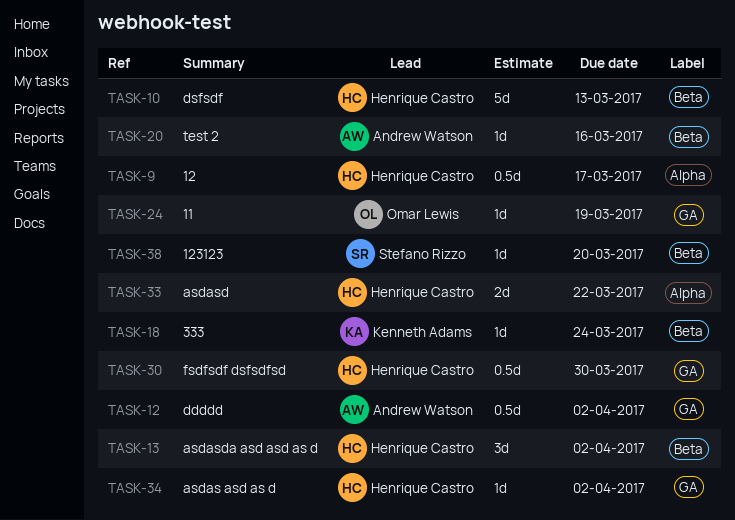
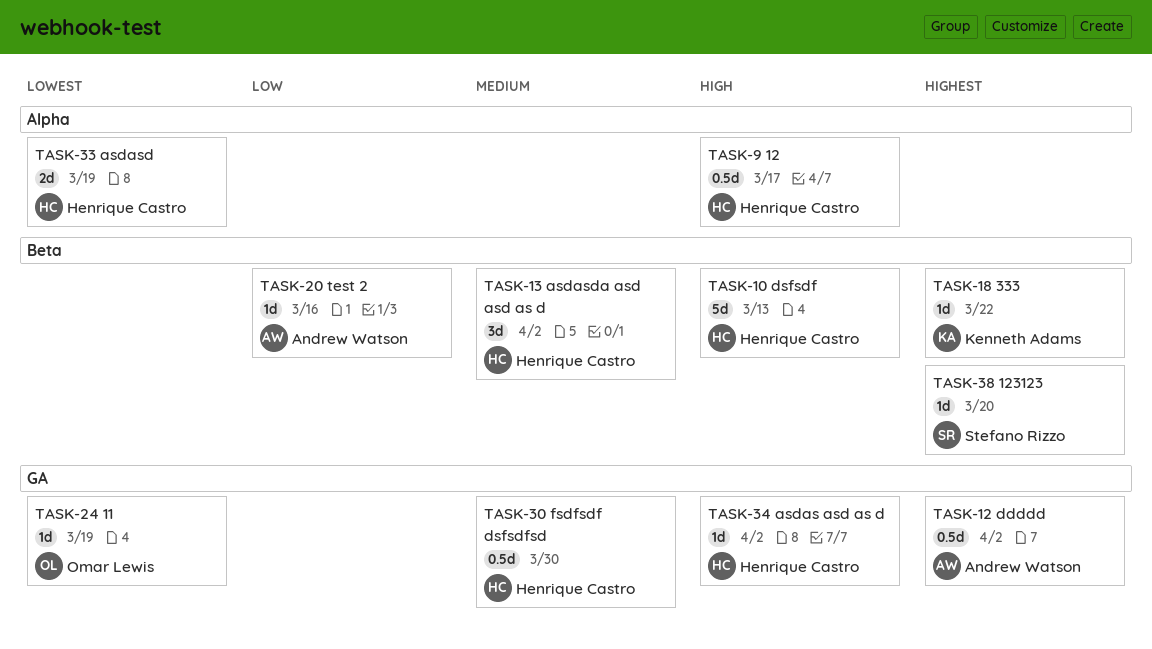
TASK-18, due: Mar 24 -> Mar 22
TASK-33, due: Mar 22 -> Mar 19

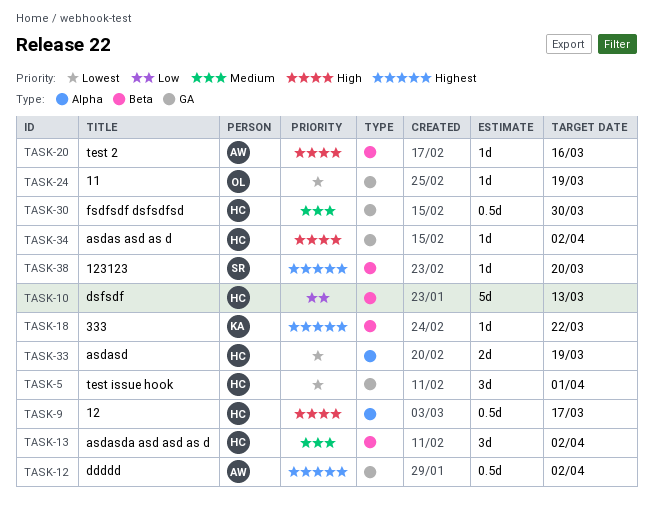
TASK-5: none -> present
TASK-10, priority: High -> Low
TASK-20, priority: Low -> High

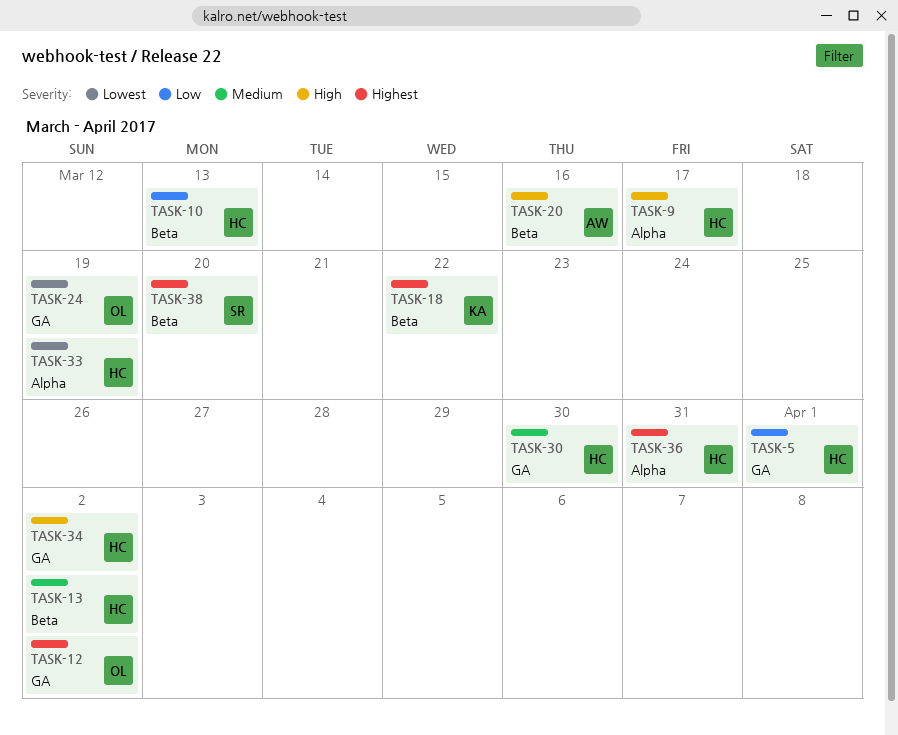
TASK-5, priority: Lowest -> Low
TASK-12, owner: AW -> OL
TASK-36: none -> present

